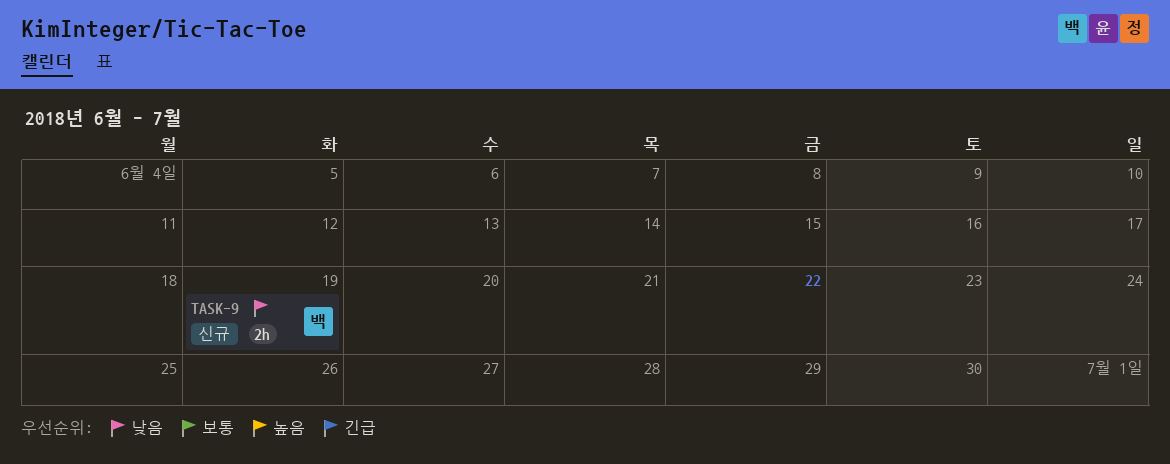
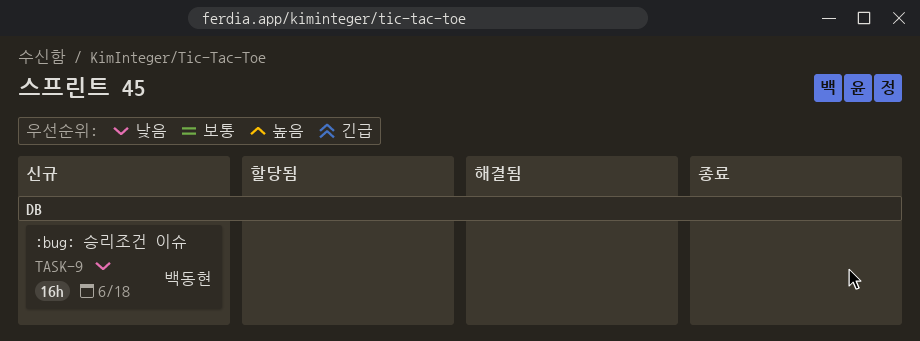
TASK-9, estimate: 2h -> 16h
TASK-9, due: Jun 19 -> Jun 18

